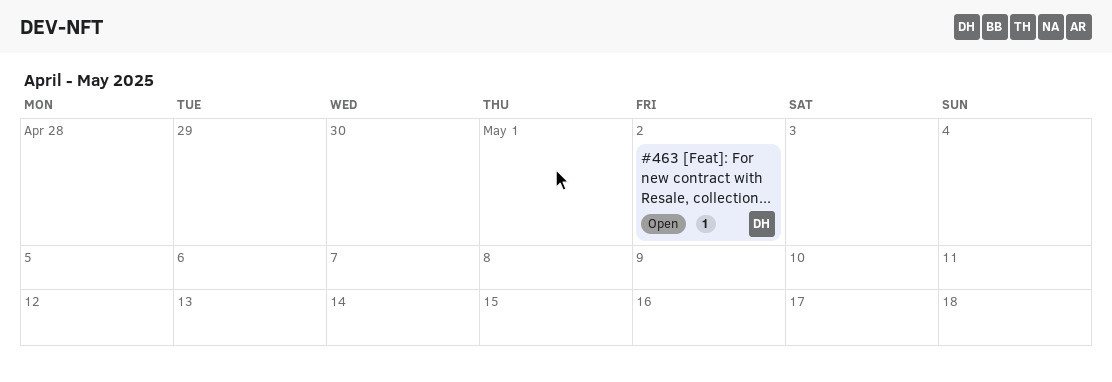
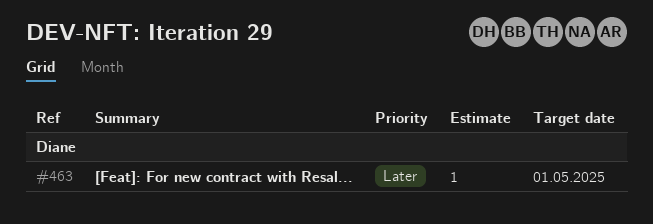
#463, due: May 2 -> May 1

